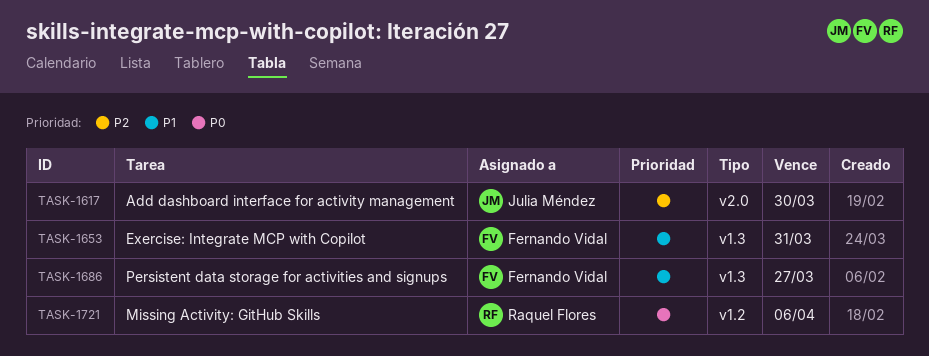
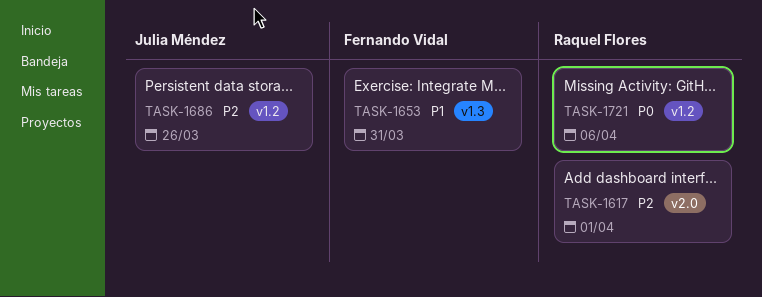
TASK-1617, owner: Julia Méndez -> Raquel Flores
TASK-1617, due: Mar 30 -> Apr 1
TASK-1686, owner: Fernando Vidal -> Julia Méndez
TASK-1686, priority: P1 -> P2
TASK-1686, label: v1.3 -> v1.2
TASK-1686, due: Mar 27 -> Mar 26

